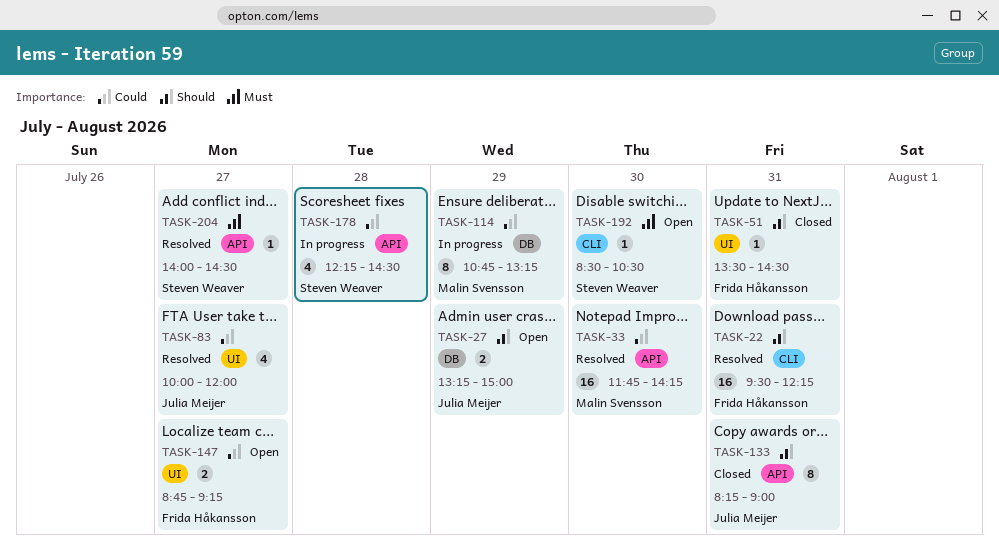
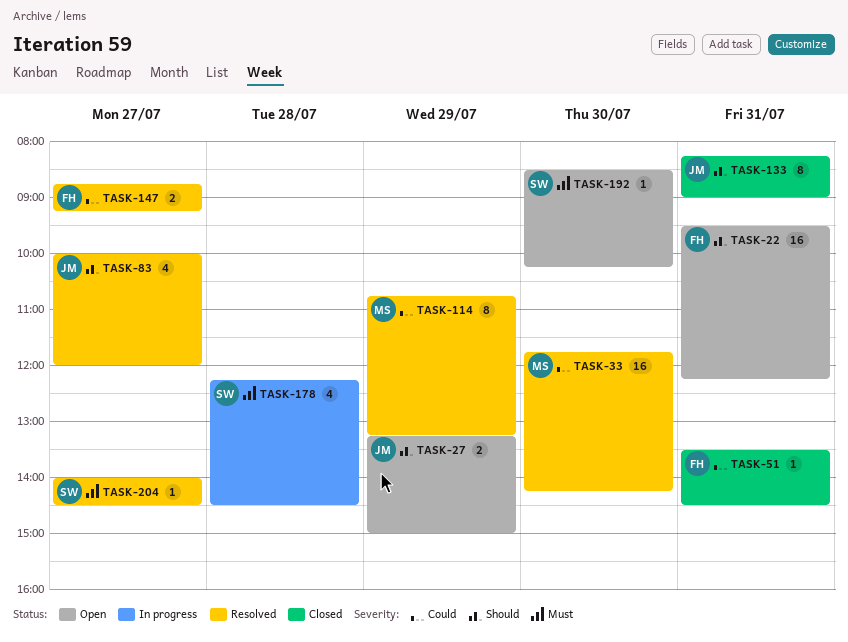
TASK-22, status: Resolved -> Open
TASK-51, priority: Should -> Could
TASK-83, priority: Could -> Should
TASK-114, status: In progress -> Resolved
TASK-147, status: Open -> Resolved
TASK-178, priority: Could -> Must
TASK-192, ends: 10:30 -> 10:15

